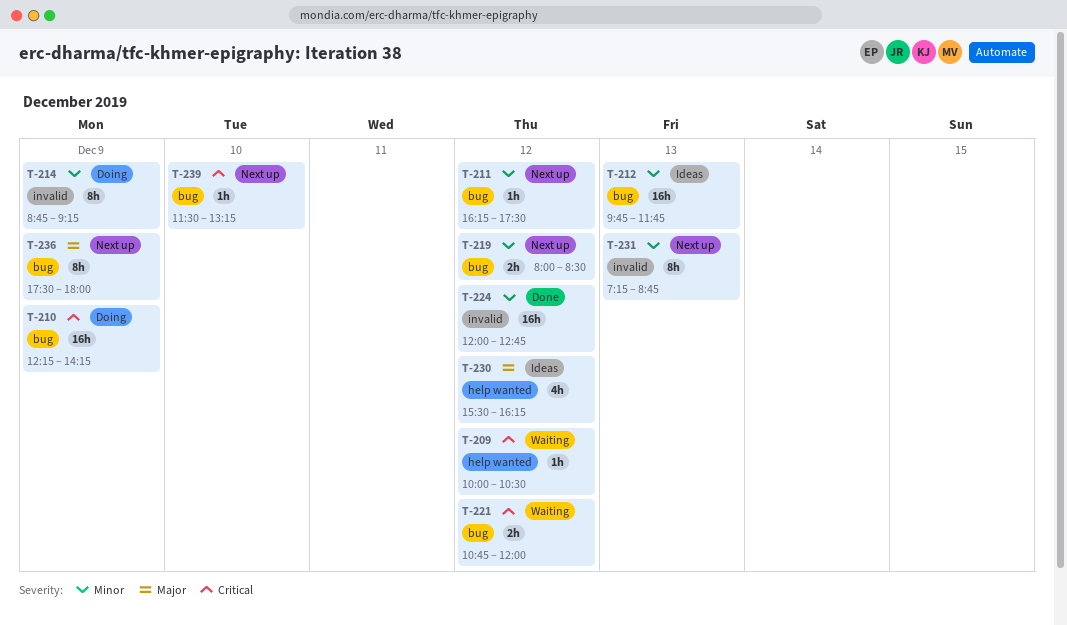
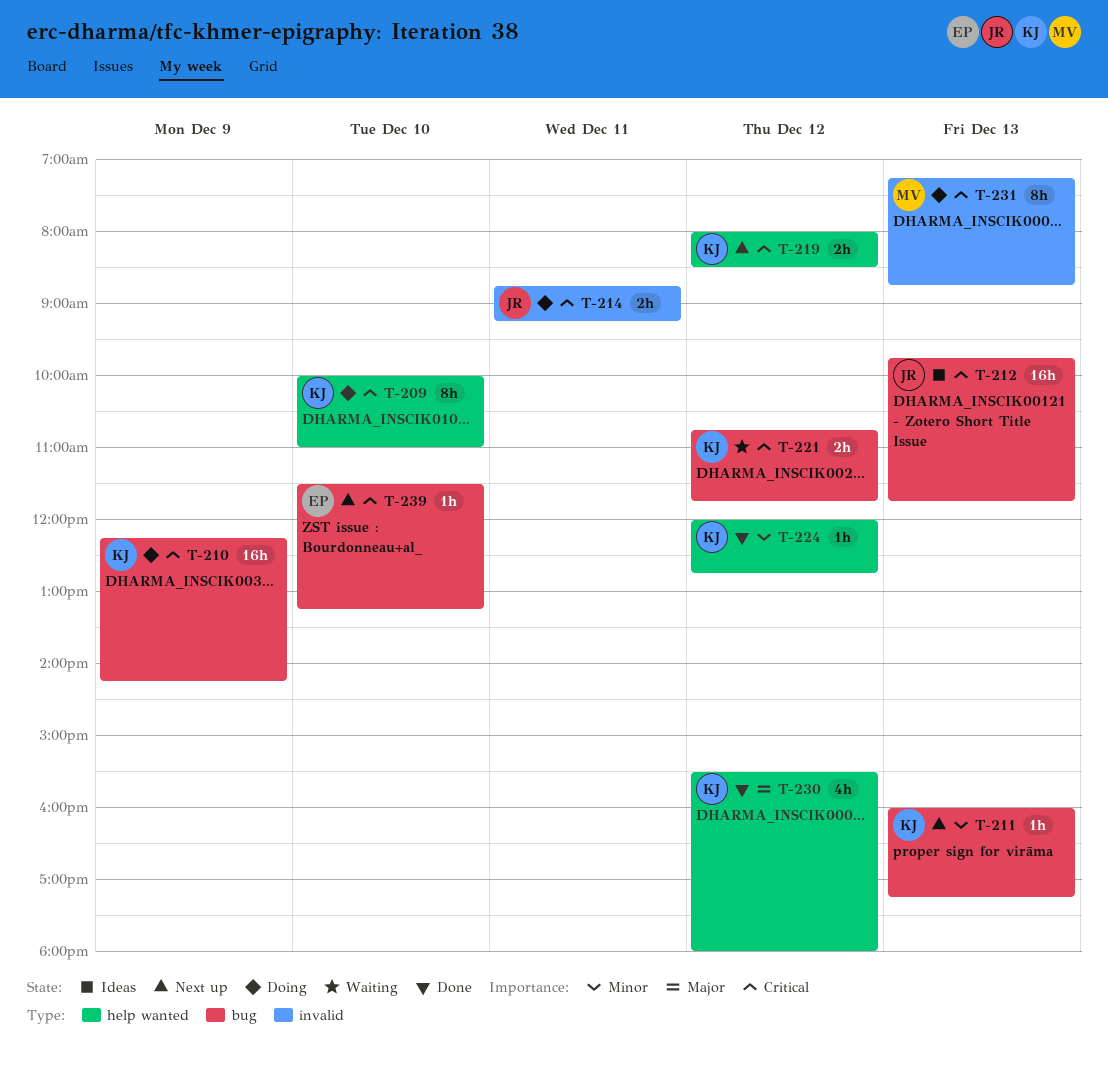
T-209, status: Waiting -> Doing
T-209, estimate: 1h -> 8h
T-209, day: Dec 12 -> Dec 10
T-209, ends: 10:30 -> 11:00
T-211, day: Dec 12 -> Dec 13
T-211, begins: 16:15 -> 16:00
T-211, ends: 17:30 -> 17:15
T-212, priority: Minor -> Critical
T-214, priority: Minor -> Critical
T-214, estimate: 8h -> 2h
T-214, day: Dec 9 -> Dec 11
T-219, priority: Minor -> Critical
T-219, label: bug -> help wanted
T-221, ends: 12:00 -> 11:45
T-224, label: invalid -> help wanted
T-224, estimate: 16h -> 1h
T-230, status: Ideas -> Done
T-230, ends: 16:15 -> 18:00
T-231, status: Next up -> Doing
T-231, priority: Minor -> Critical
T-236: present -> none

